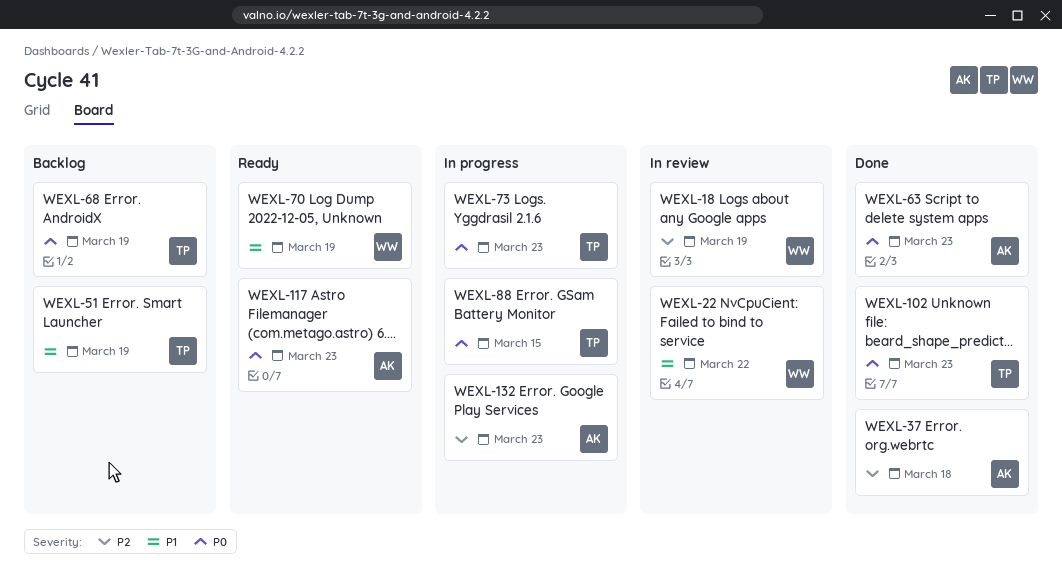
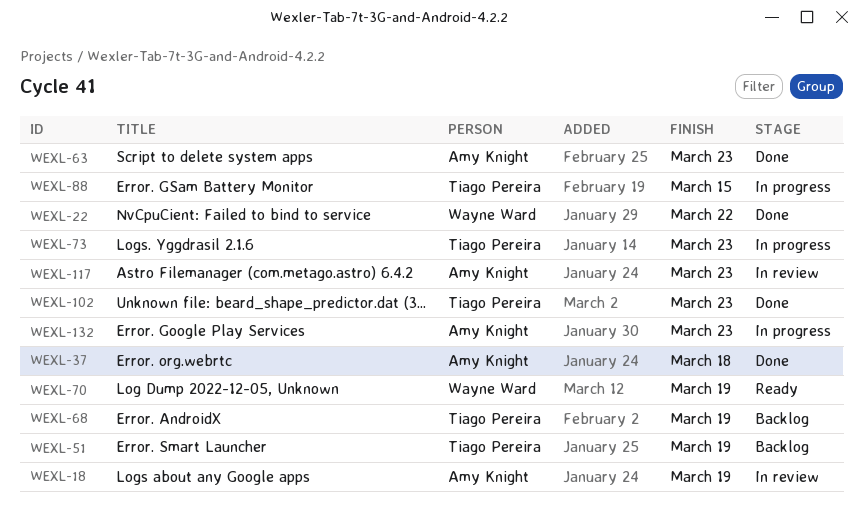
WEXL-18, owner: Wayne Ward -> Amy Knight
WEXL-22, status: In review -> Done
WEXL-117, status: Ready -> In review

